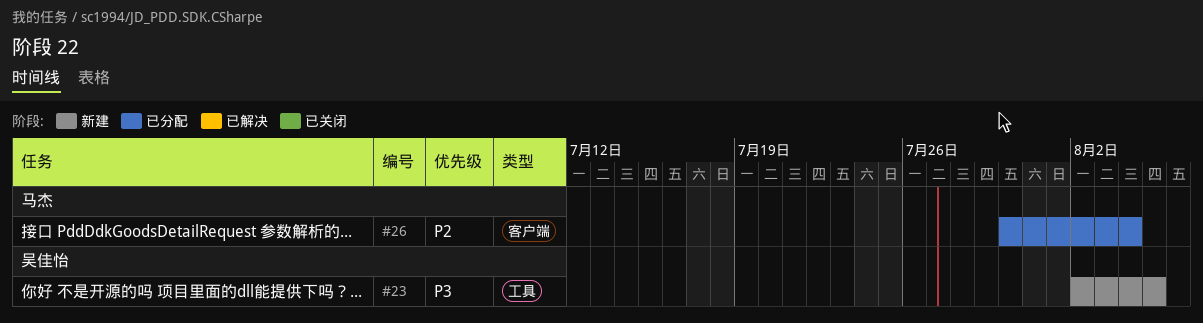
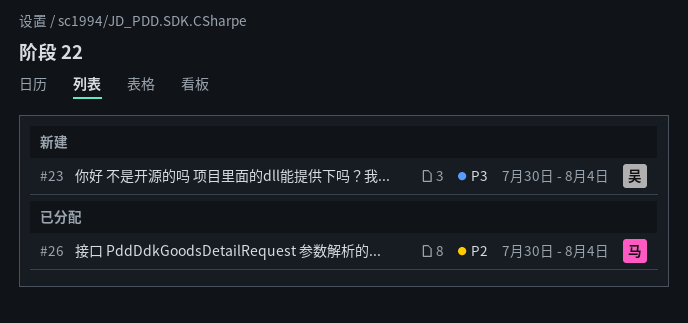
#23, start: Aug 2 -> Jul 30
#23, due: Aug 5 -> Aug 4

